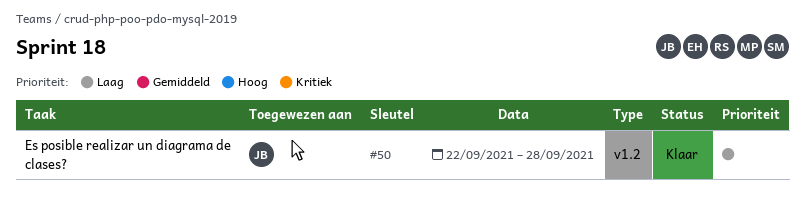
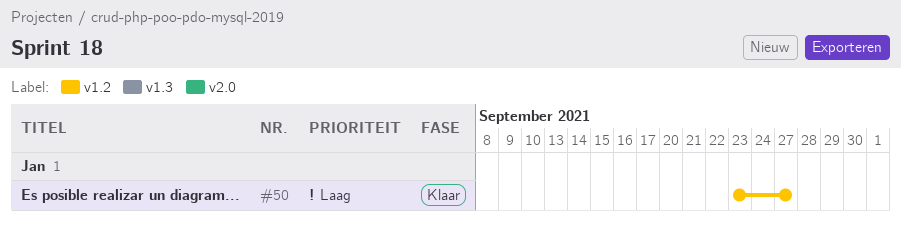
#50, start: Sep 22 -> Sep 23
#50, due: Sep 28 -> Sep 27

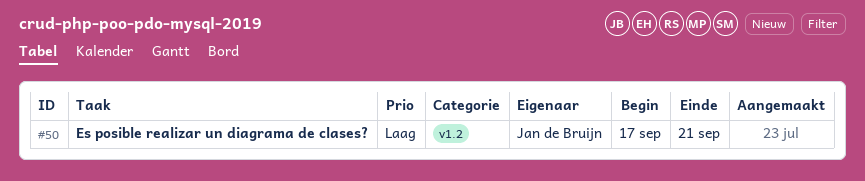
#50, start: Sep 23 -> Sep 17
#50, due: Sep 27 -> Sep 21

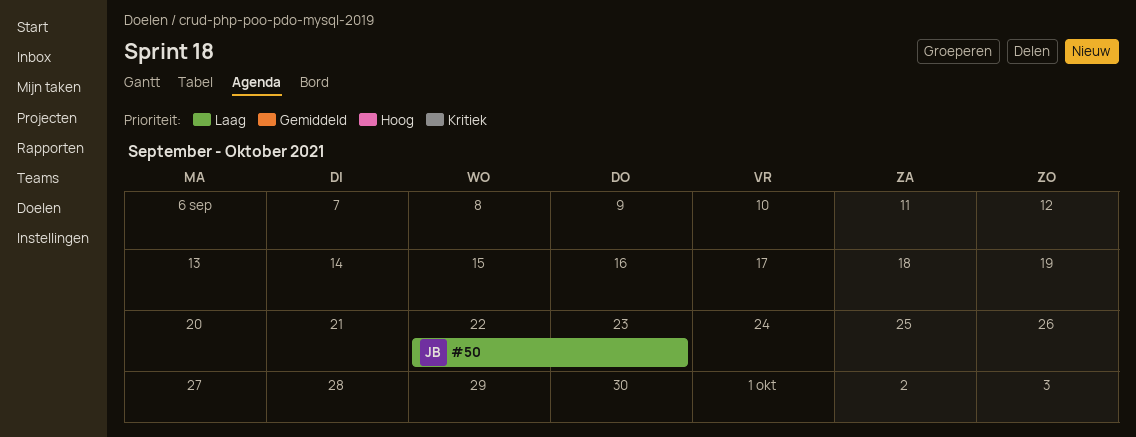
#50, start: Sep 17 -> Sep 22
#50, due: Sep 21 -> Sep 23

